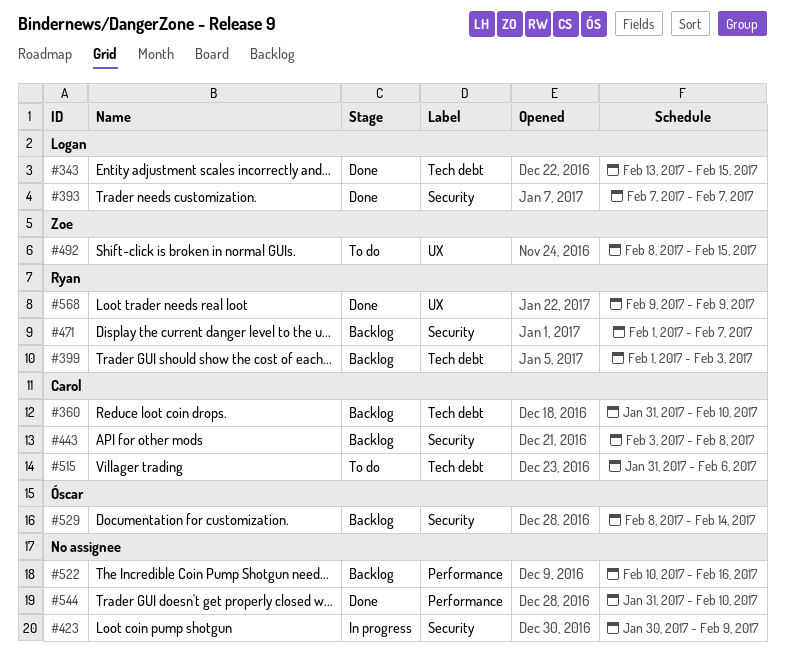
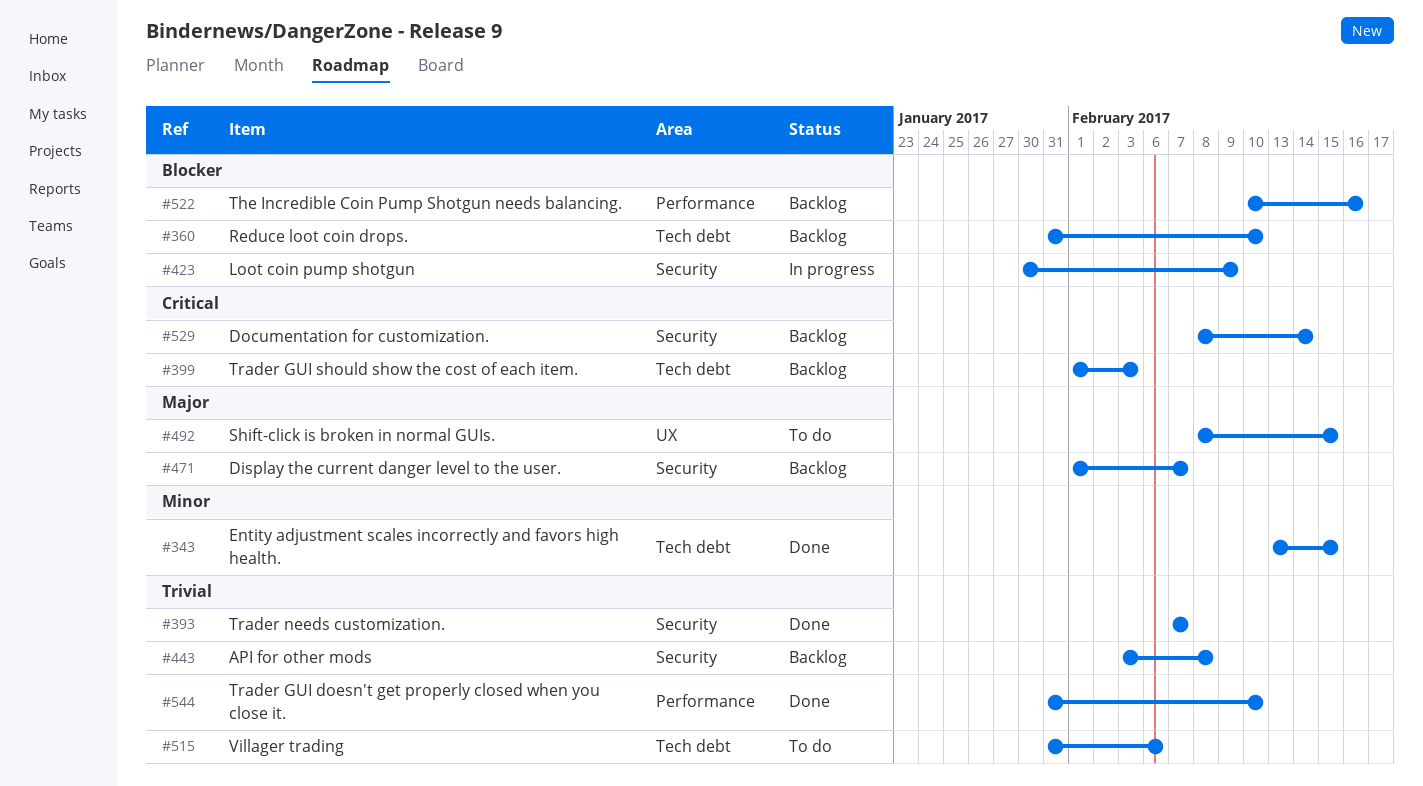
#568: present -> none

